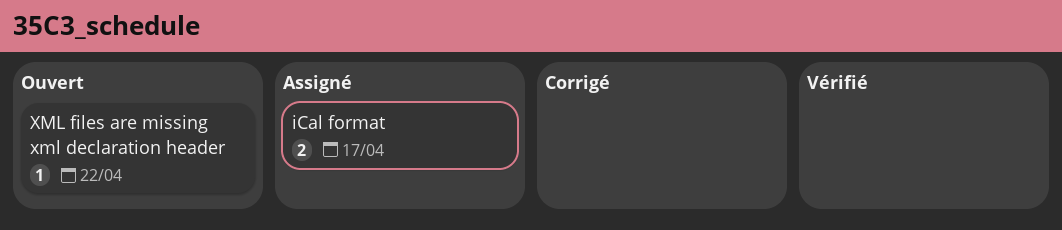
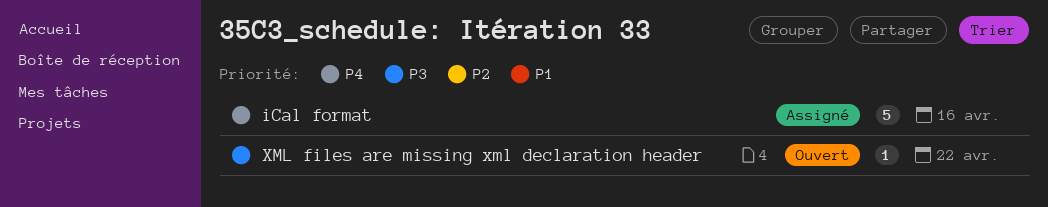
iCal format, estimate: 2 -> 5
iCal format, due: Apr 17 -> Apr 16

